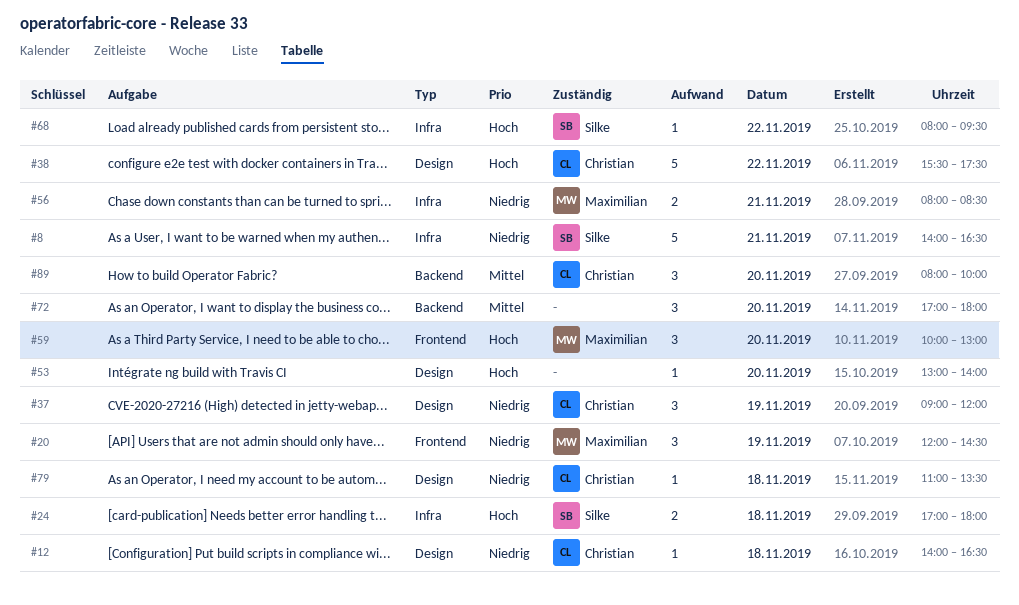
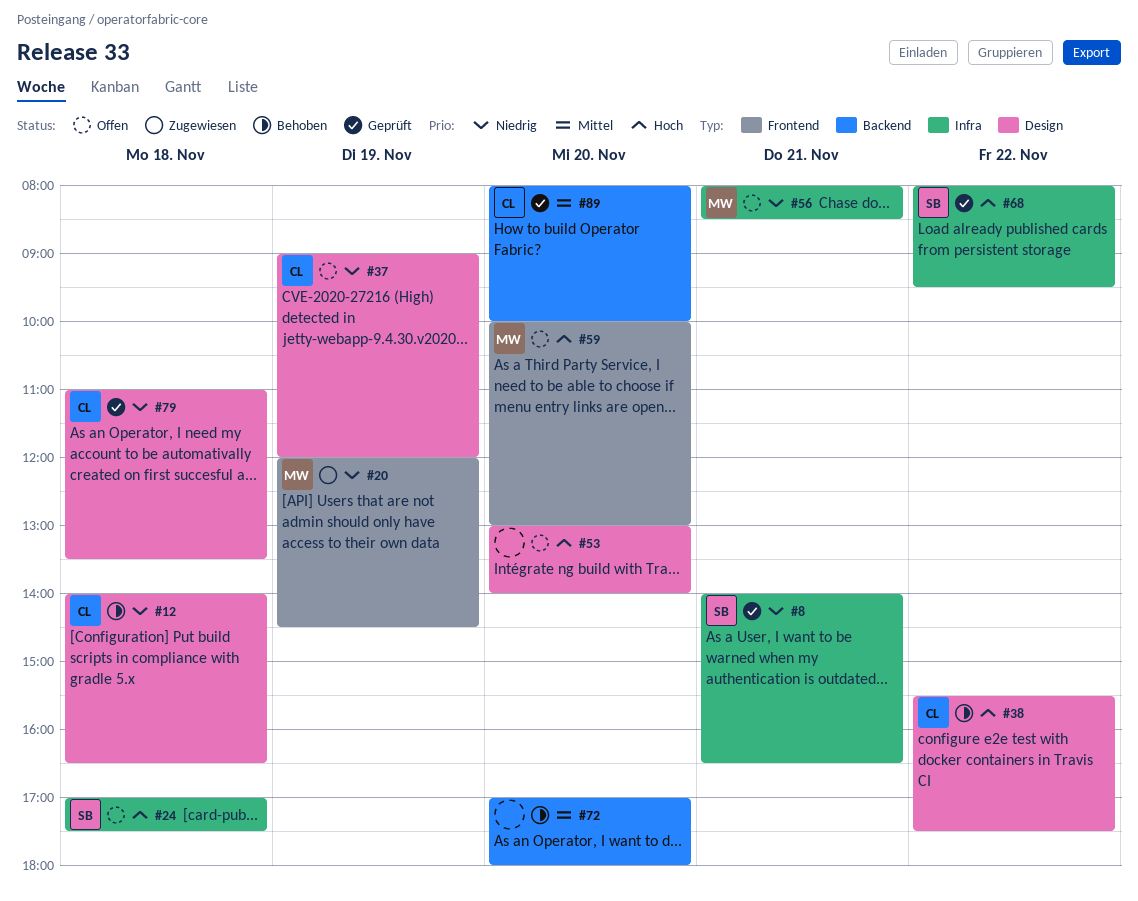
#24, ends: 18:00 -> 17:30

